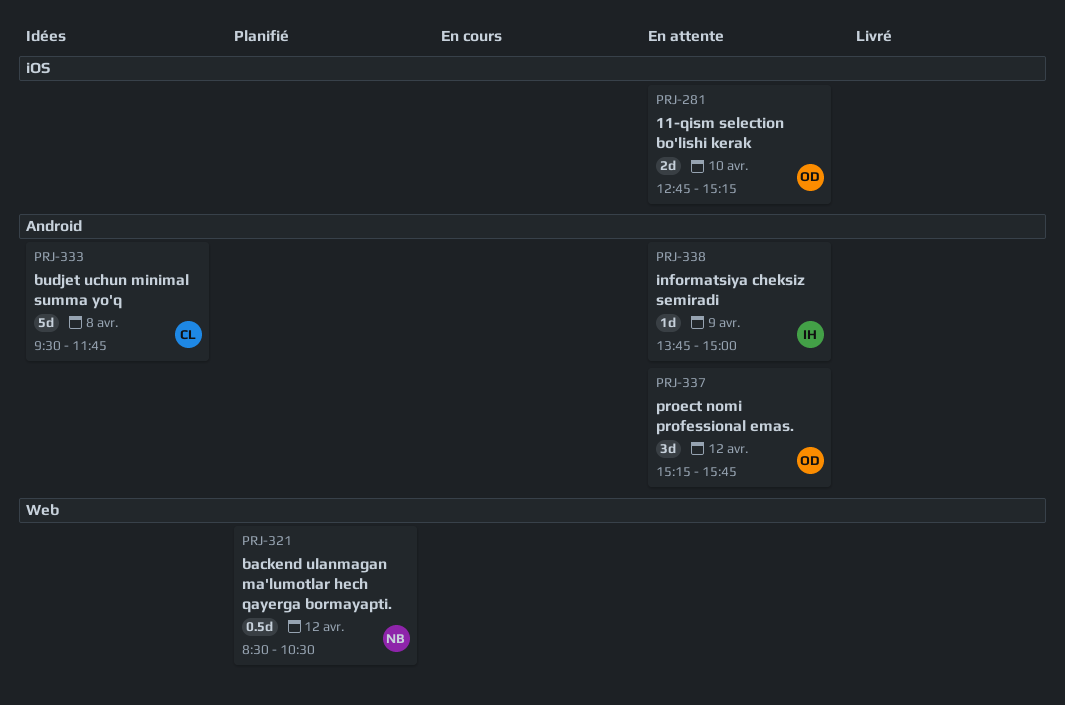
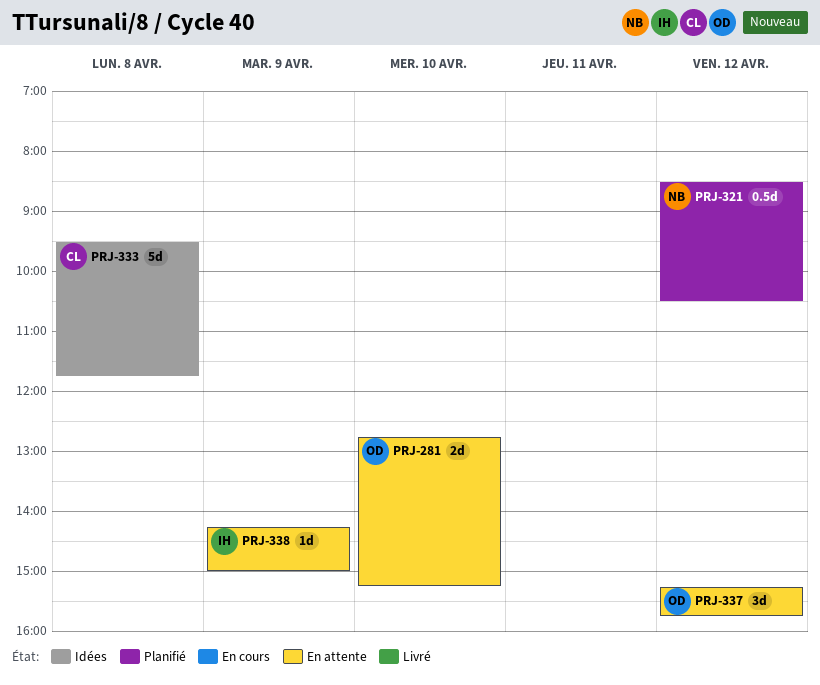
PRJ-338, begins: 13:45 -> 14:15

